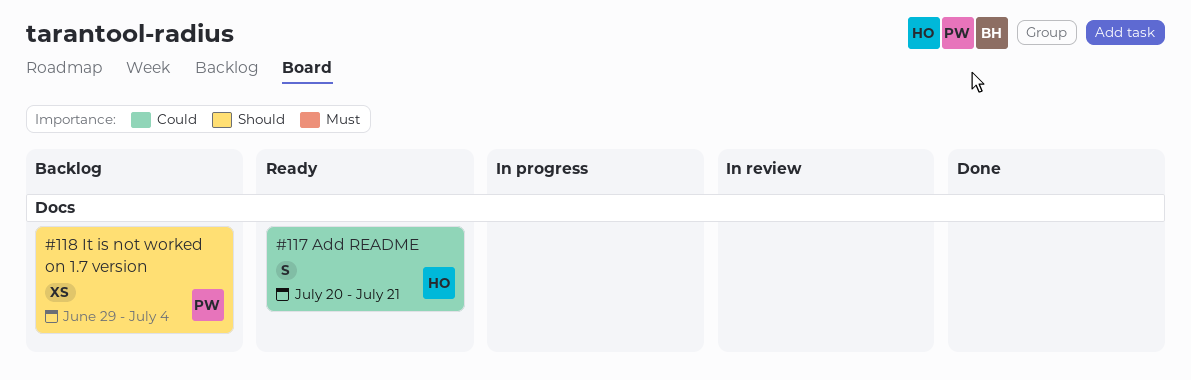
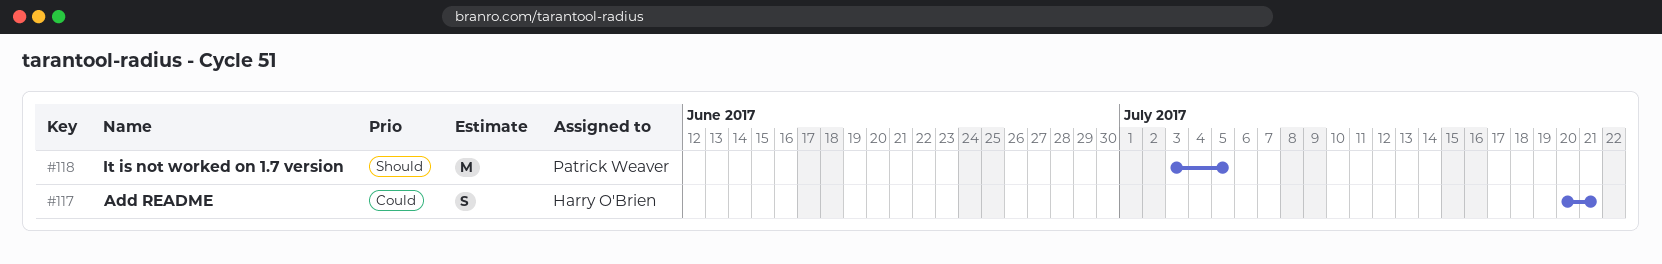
#118, estimate: XS -> M
#118, start: Jun 29 -> Jul 3
#118, due: Jul 4 -> Jul 5

